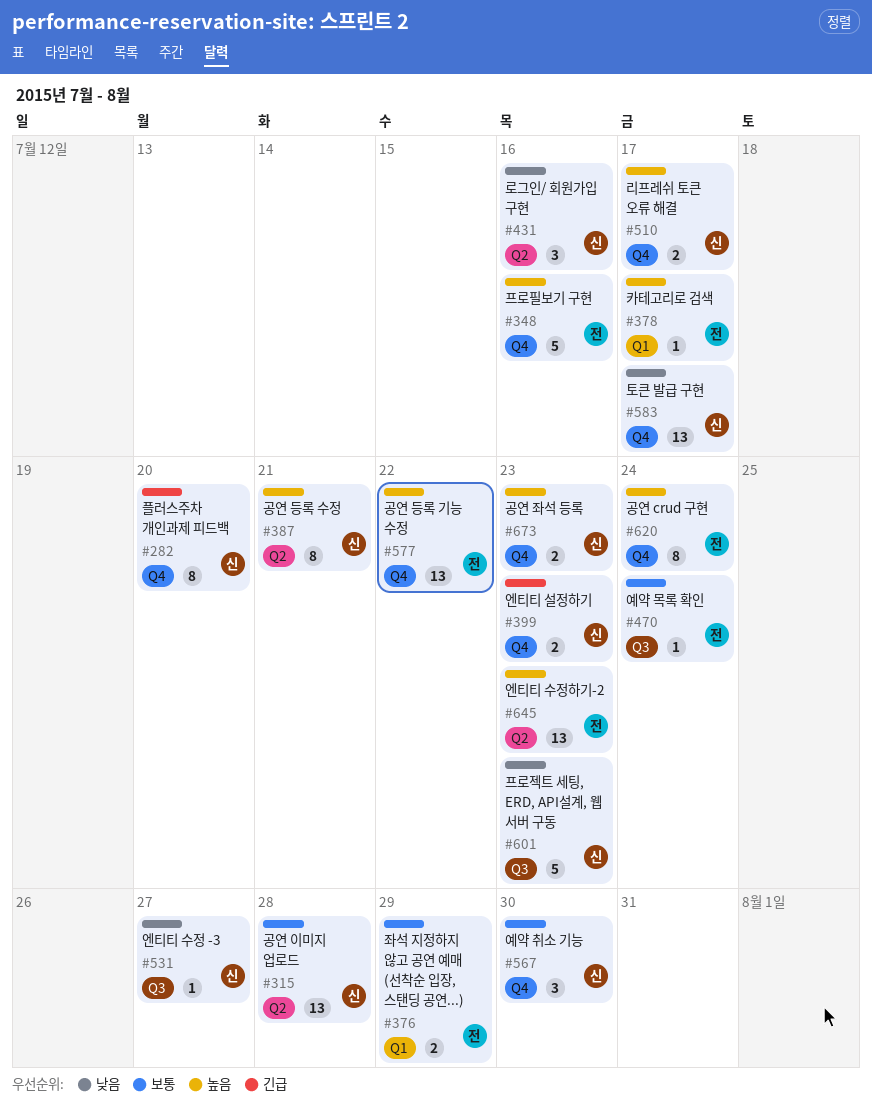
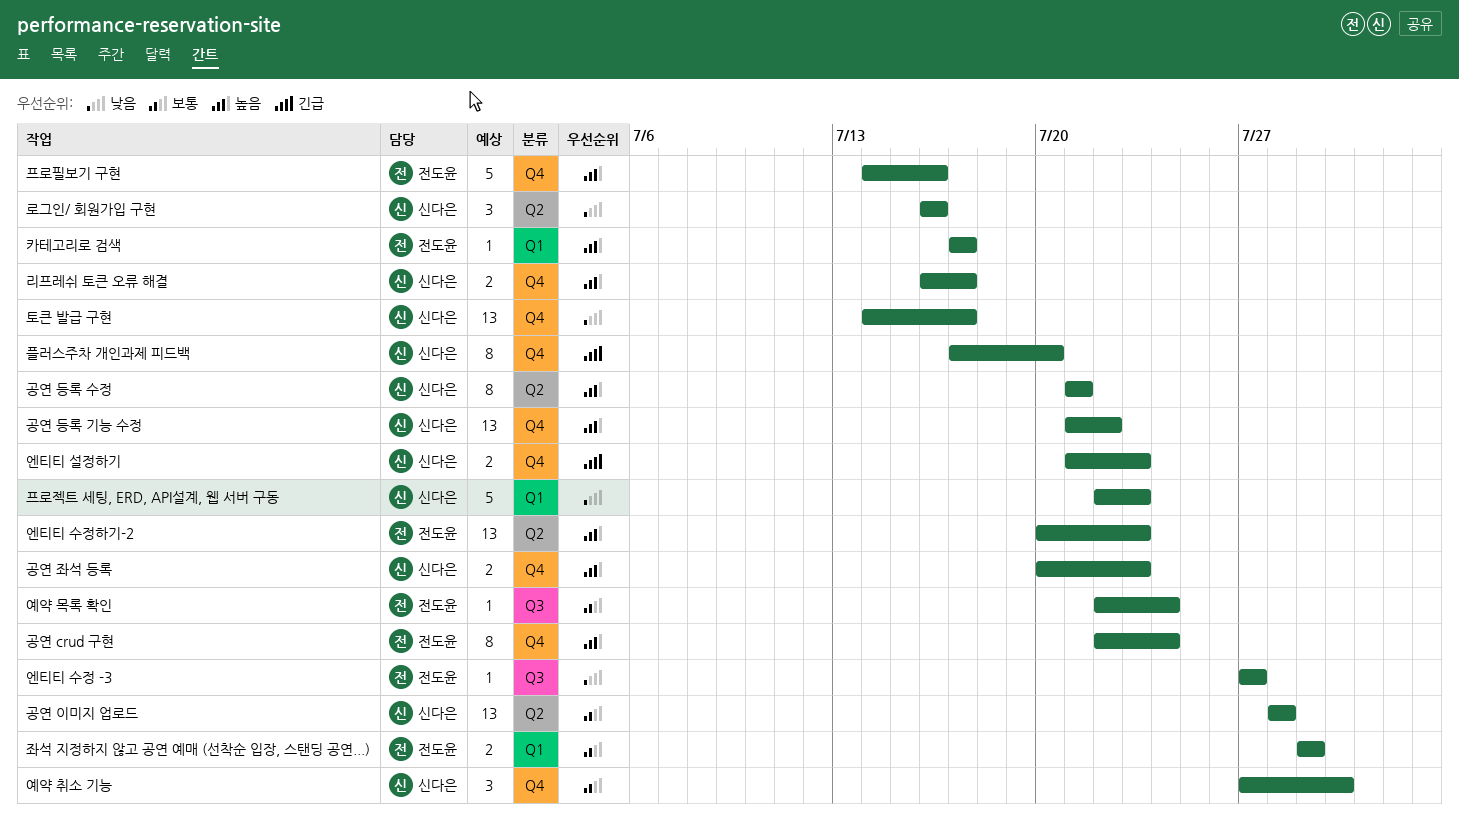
공연 등록 기능 수정, owner: 전도윤 -> 신다은
엔티티 수정 -3, owner: 신다은 -> 전도윤
프로젝트 세팅, ERD, API설계, 웹 서버 구동, label: Q3 -> Q1

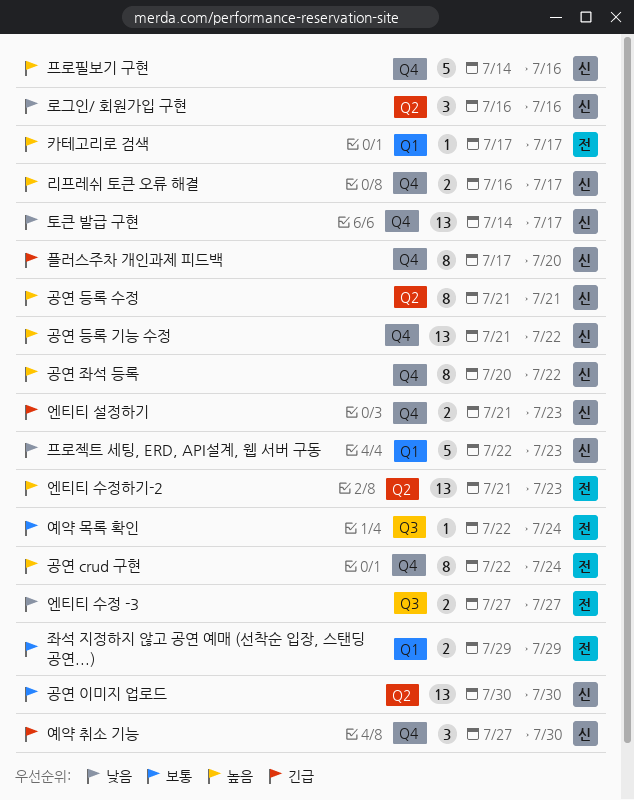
공연 이미지 업로드, start: Jul 28 -> Jul 30
공연 이미지 업로드, due: Jul 28 -> Jul 30
공연 좌석 등록, estimate: 2 -> 8
공연 좌석 등록, due: Jul 23 -> Jul 22
엔티티 수정 -3, estimate: 1 -> 2
엔티티 수정하기-2, start: Jul 20 -> Jul 21
예약 취소 기능, priority: 보통 -> 긴급
프로필보기 구현, owner: 전도윤 -> 신다은

